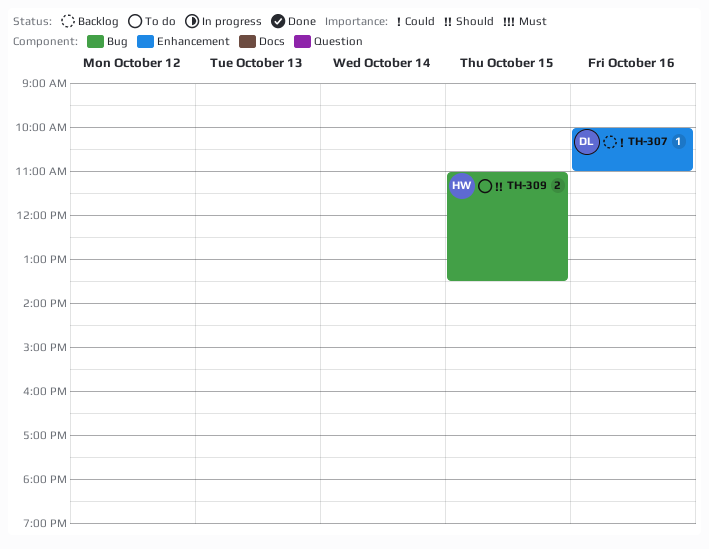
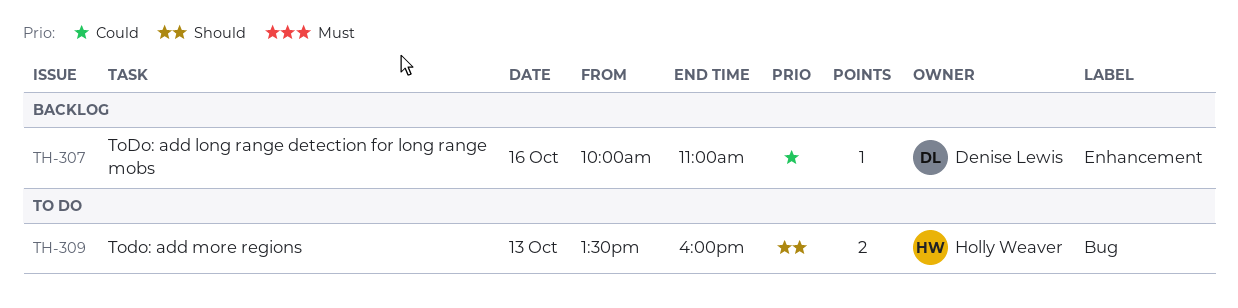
TH-309, day: Oct 15 -> Oct 13
TH-309, begins: 11:00 -> 13:30
TH-309, ends: 13:30 -> 16:00

